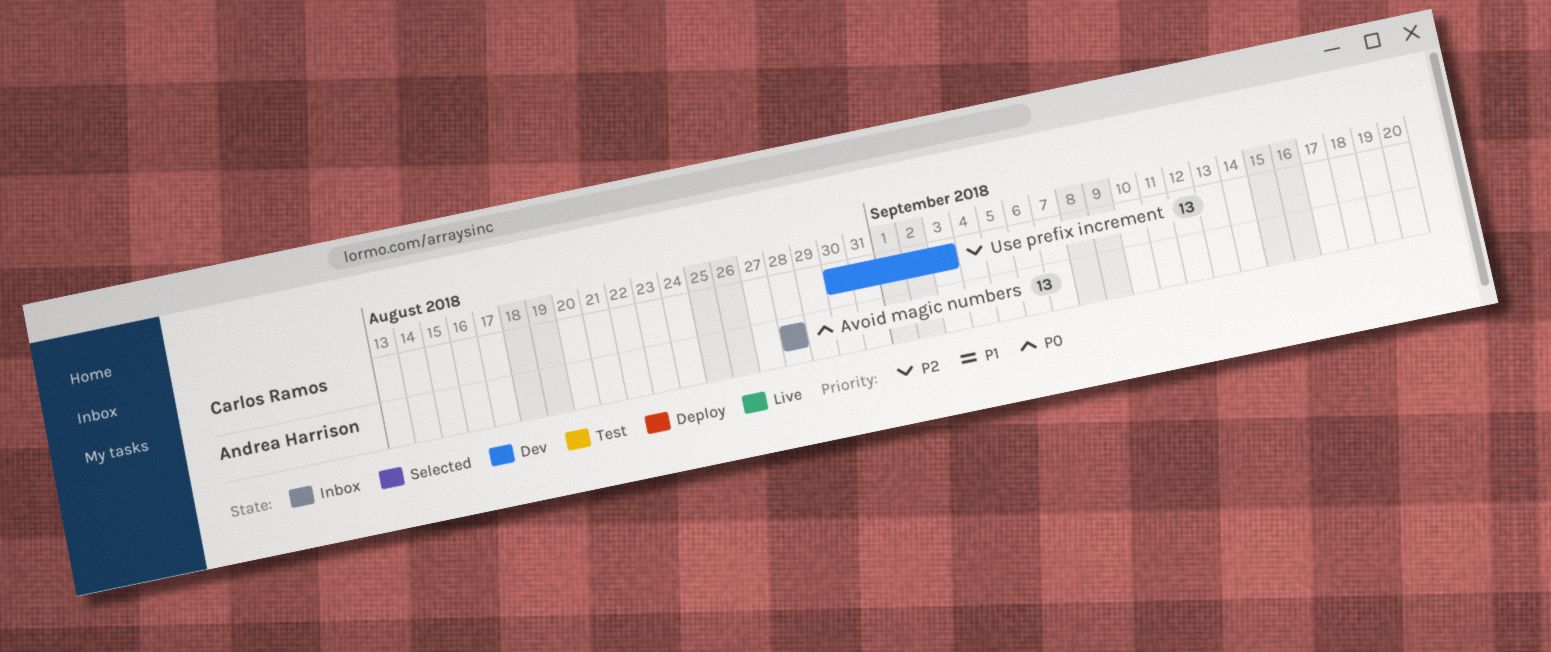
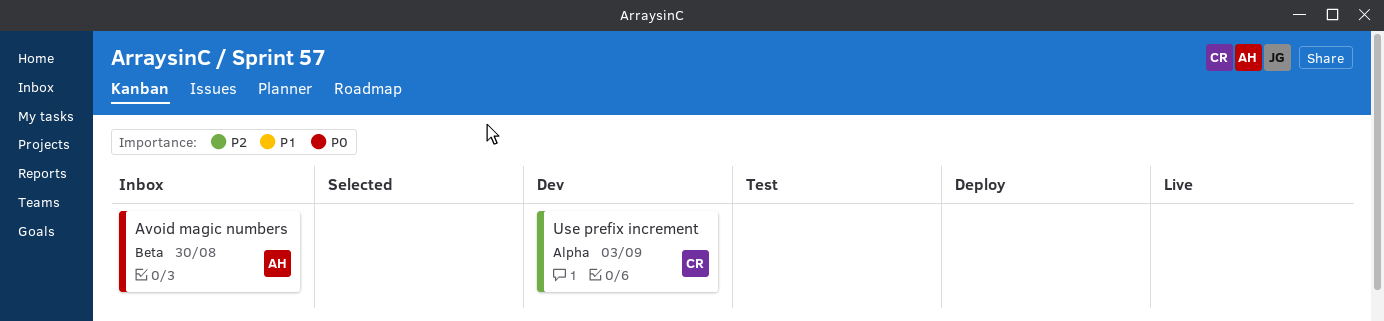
Avoid magic numbers, due: Aug 28 -> Aug 30

